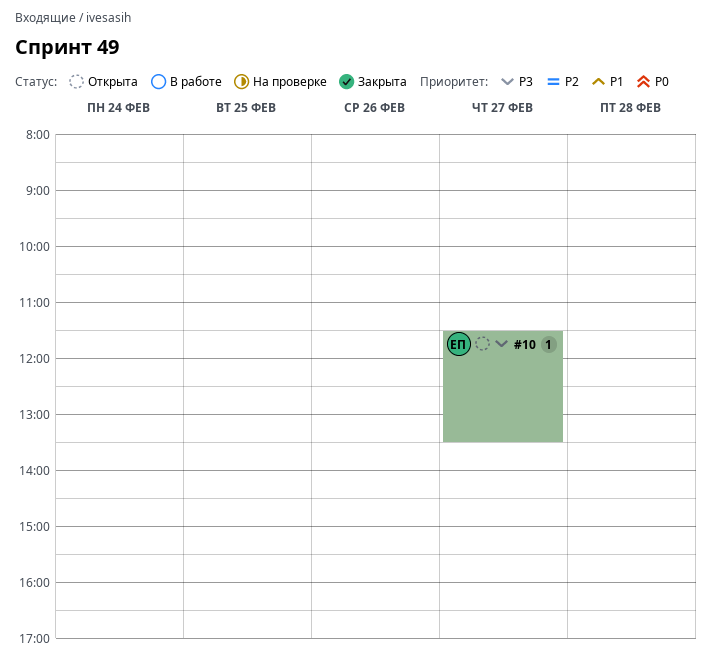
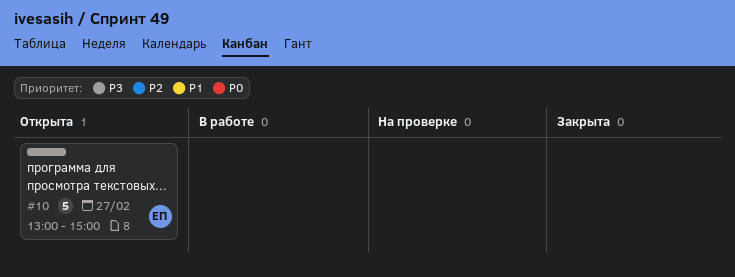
#10, estimate: 1 -> 5
#10, begins: 11:30 -> 13:00
#10, ends: 13:30 -> 15:00

